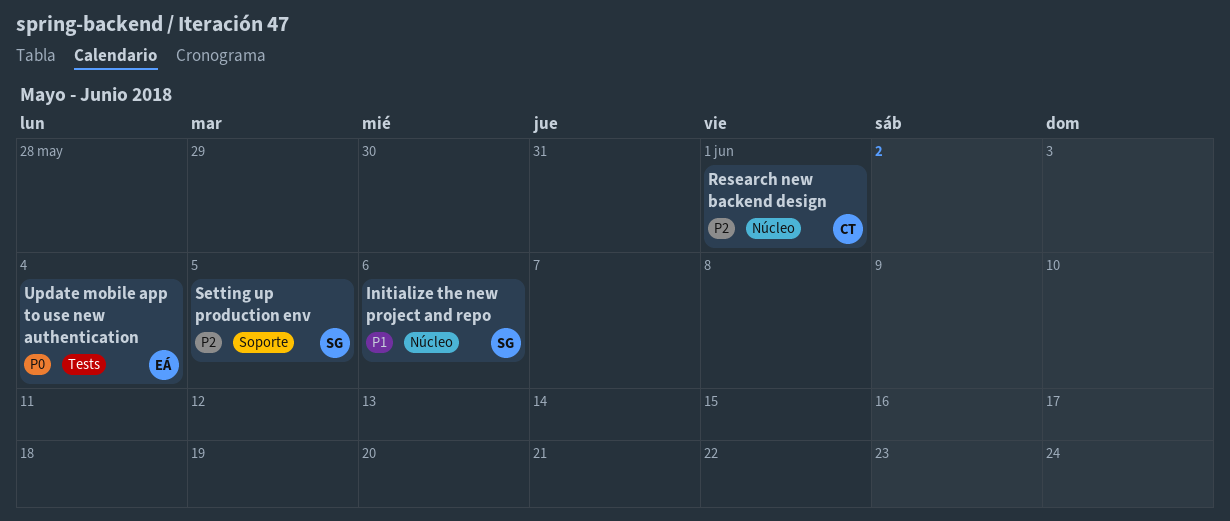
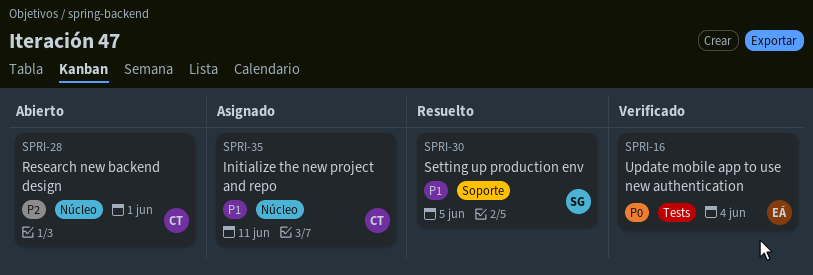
Initialize the new project and repo, owner: SG -> CT
Initialize the new project and repo, due: Jun 6 -> Jun 11
Setting up production env, priority: P2 -> P1

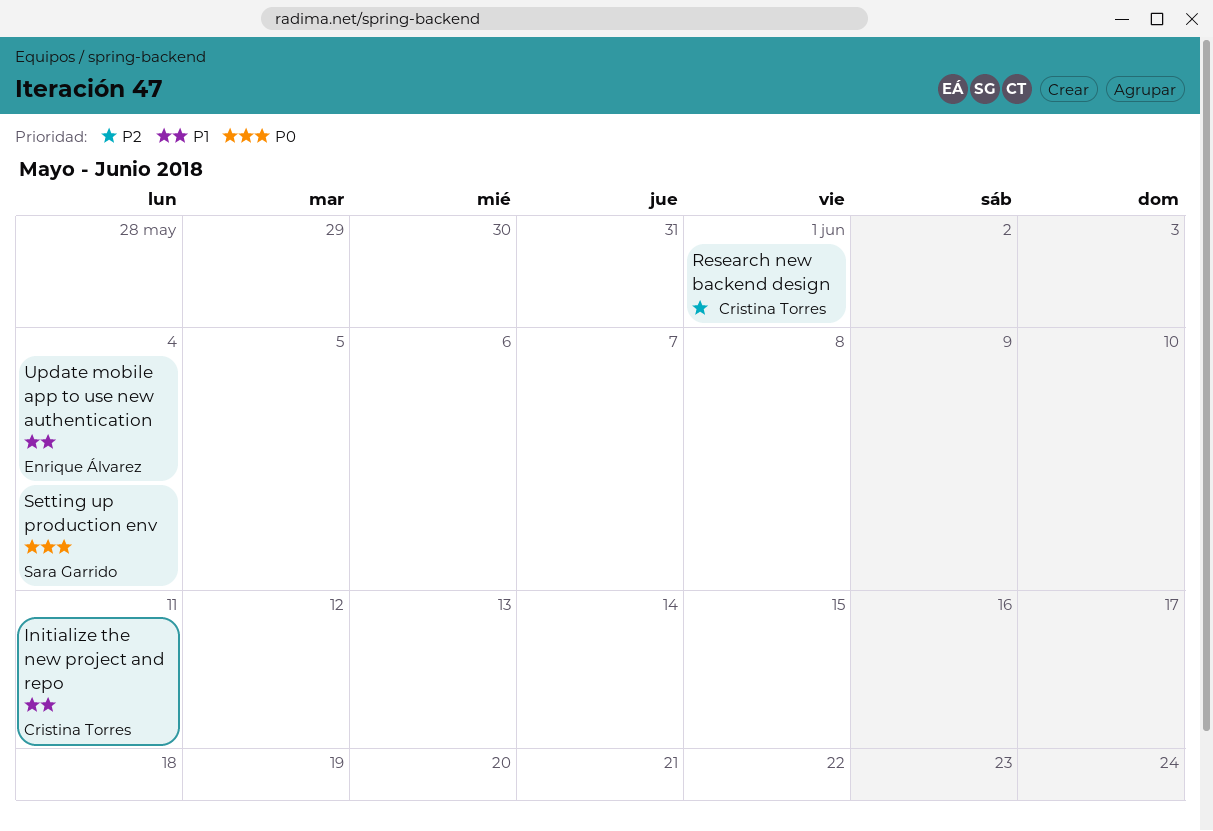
Setting up production env, priority: P1 -> P0
Setting up production env, due: Jun 5 -> Jun 4
Update mobile app to use new authentication, priority: P0 -> P1

